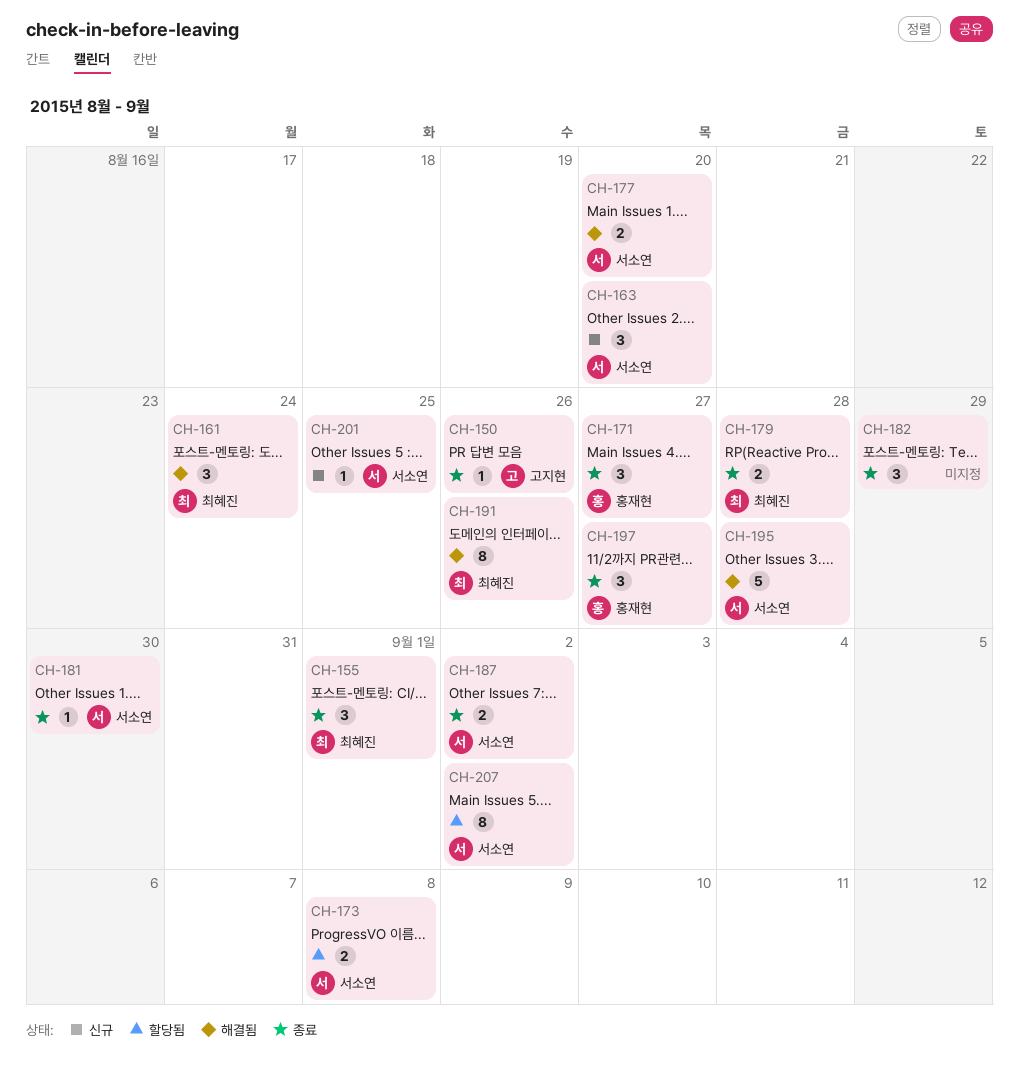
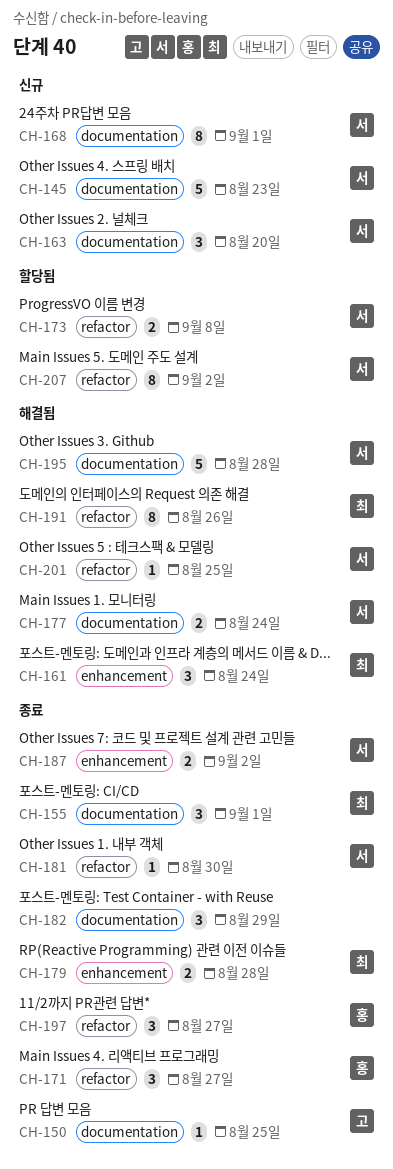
CH-145: none -> present
CH-150, due: Aug 26 -> Aug 25
CH-168: none -> present
CH-177, due: Aug 20 -> Aug 24
CH-201, status: 신규 -> 해결됨

